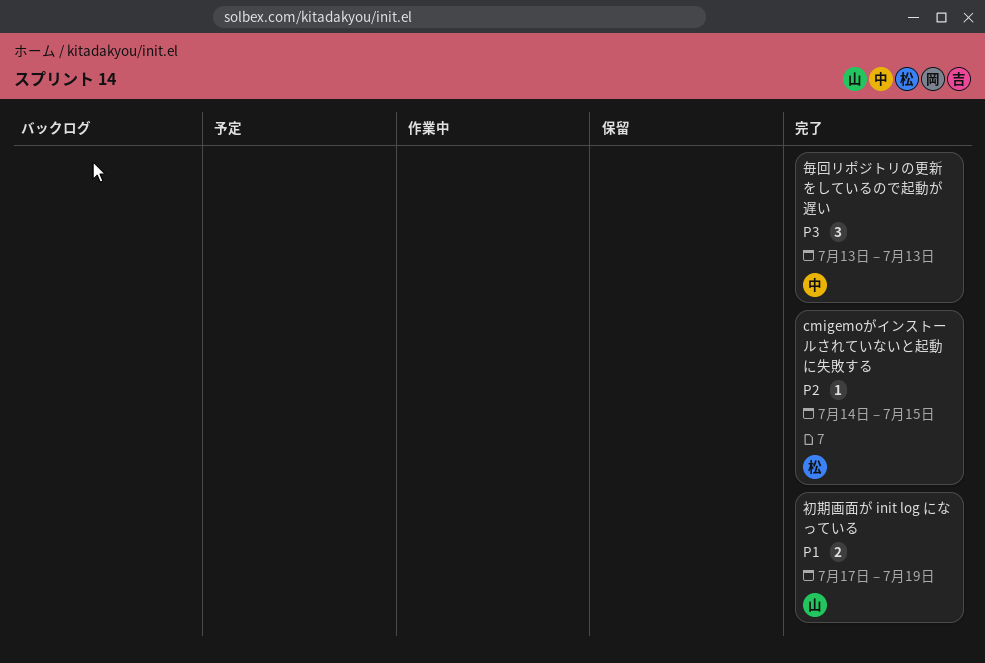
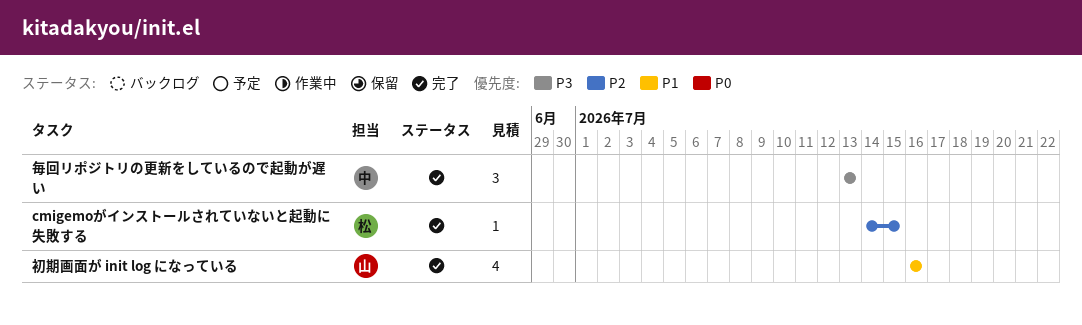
初期画面が init log になっている, estimate: 2 -> 4
初期画面が init log になっている, start: Jul 17 -> Jul 16
初期画面が init log になっている, due: Jul 19 -> Jul 16

